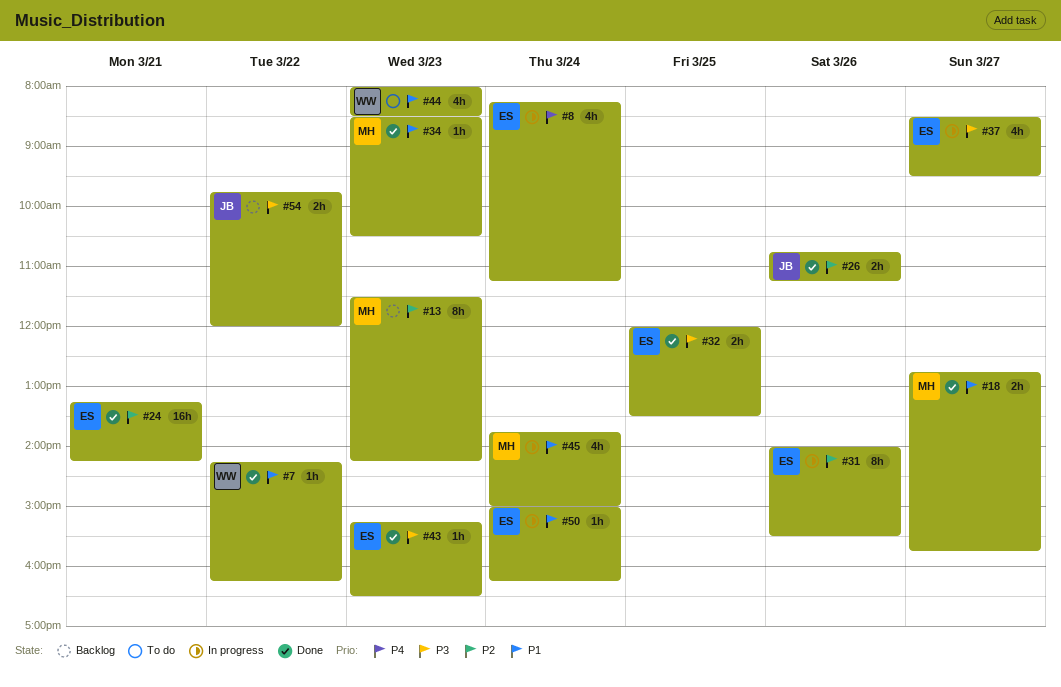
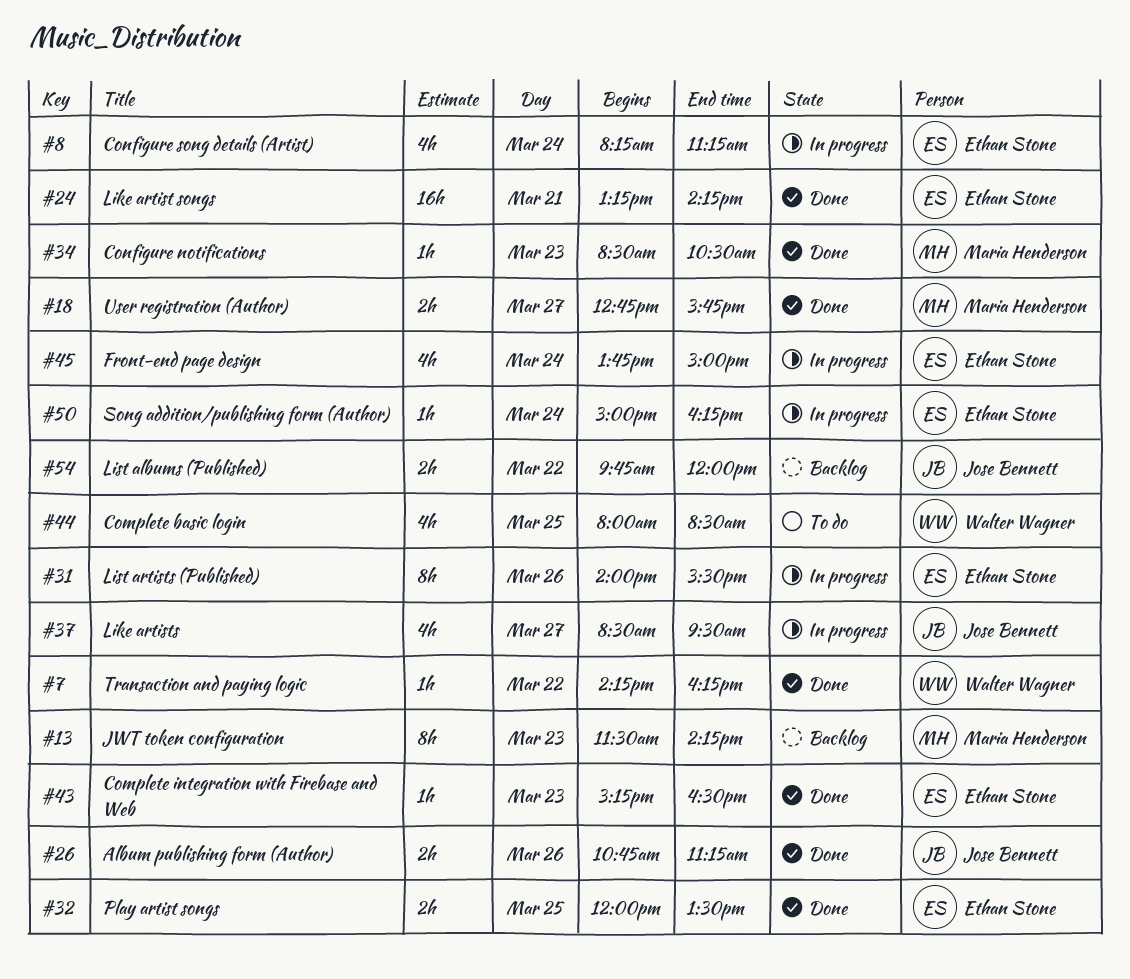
#37, owner: Ethan Stone -> Jose Bennett
#44, day: Mar 23 -> Mar 25
#45, owner: Maria Henderson -> Ethan Stone

